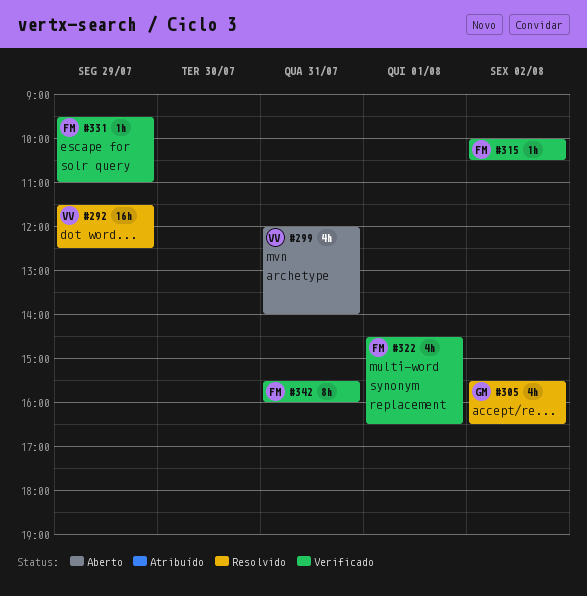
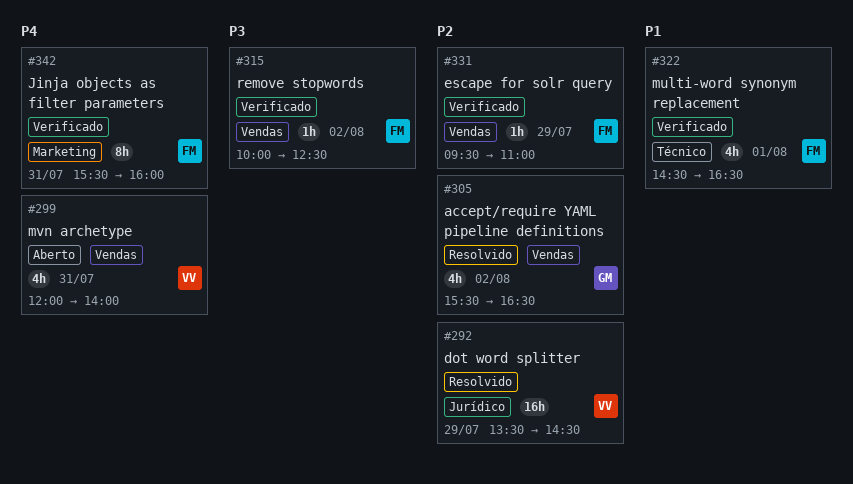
#292, begins: 11:30 -> 13:30
#292, ends: 12:30 -> 14:30
#315, ends: 10:30 -> 12:30

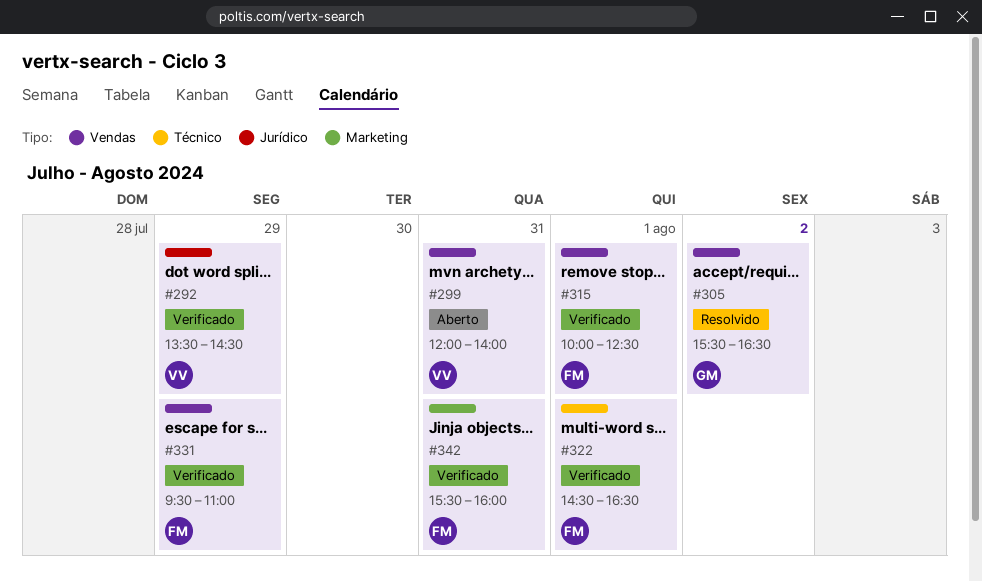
#292, status: Resolvido -> Verificado
#315, day: Aug 2 -> Aug 1

